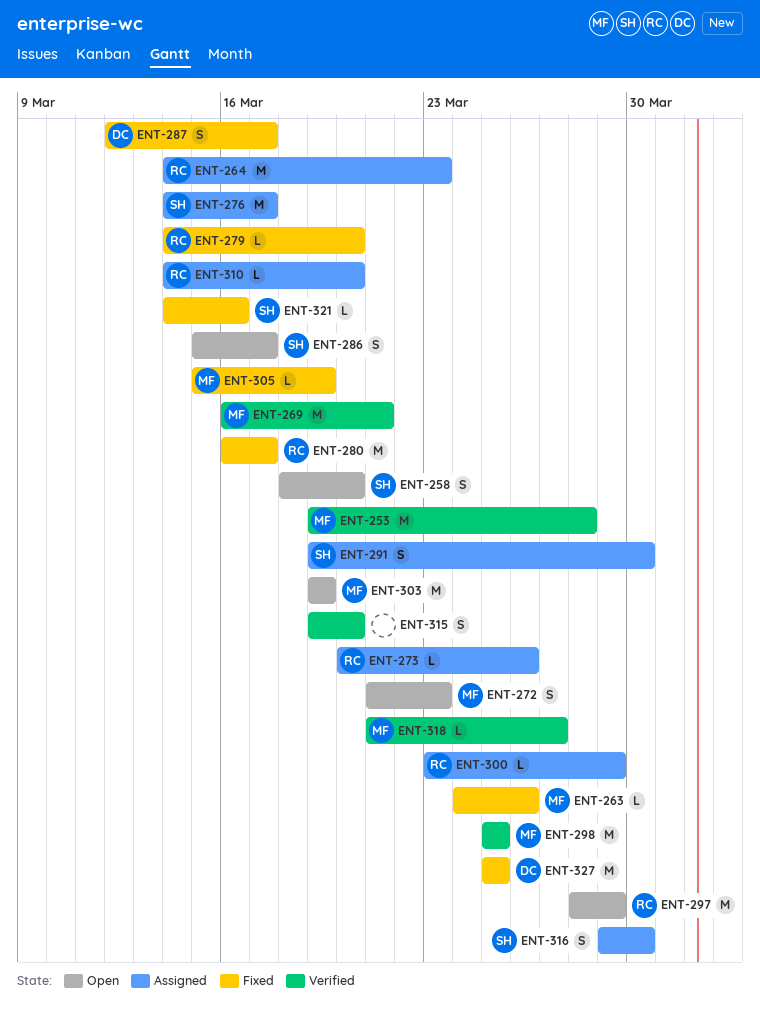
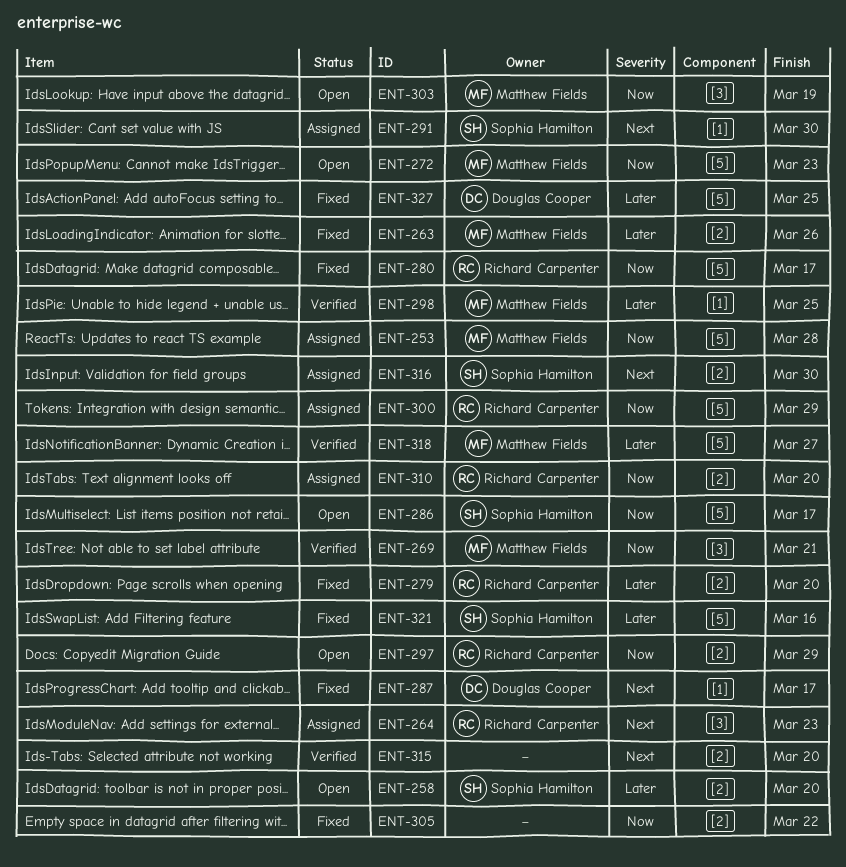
ENT-253, status: Verified -> Assigned
ENT-273: present -> none
ENT-276: present -> none
ENT-305, owner: Matthew Fields -> none
ENT-305, due: Mar 19 -> Mar 22

